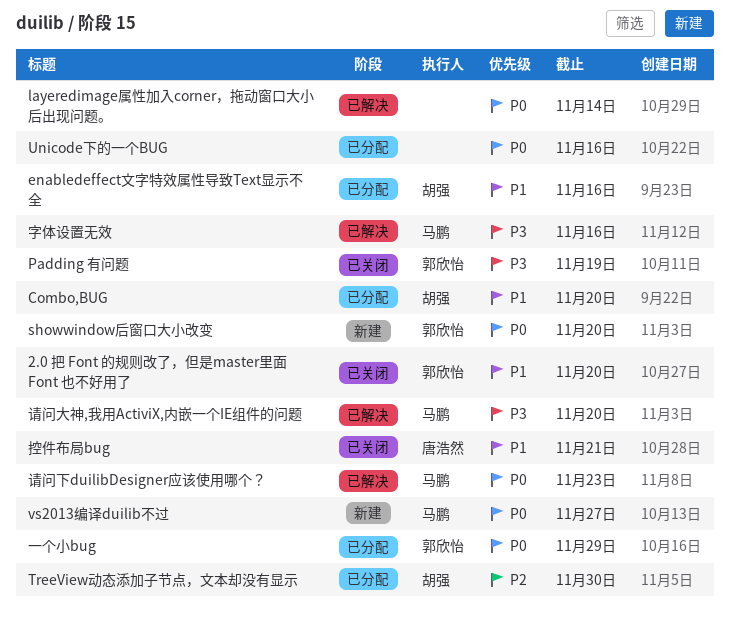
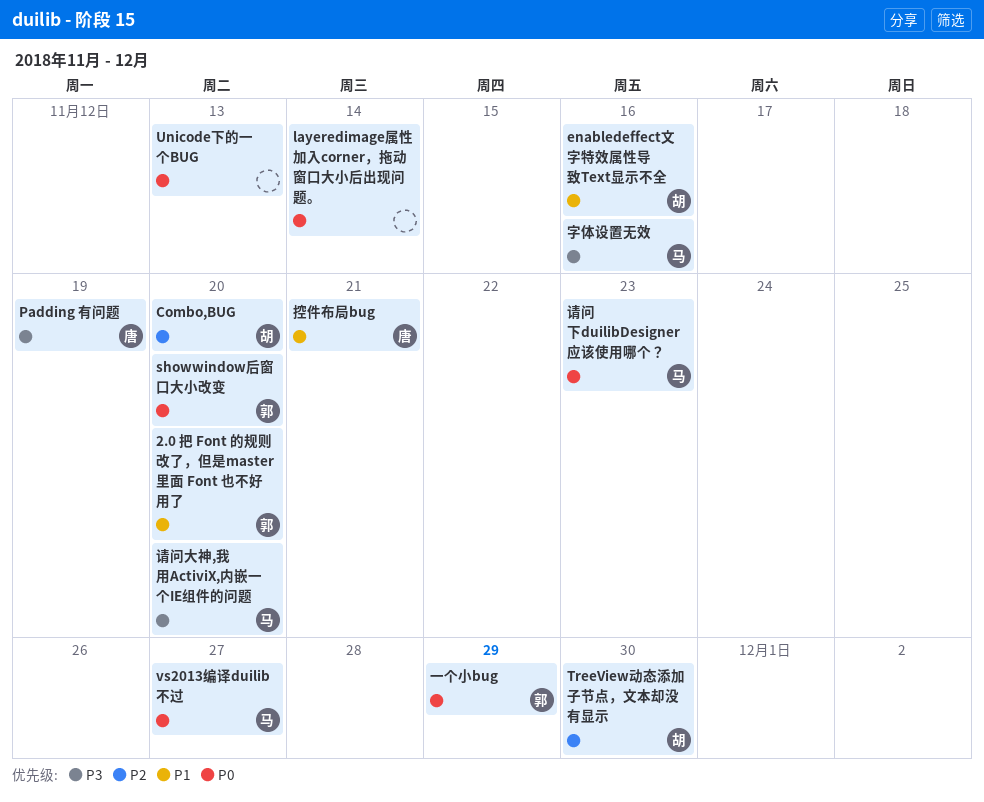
Combo,BUG, priority: P1 -> P2
Padding 有问题, owner: 郭欣怡 -> 唐浩然
Unicode下的一个BUG, due: Nov 16 -> Nov 13

